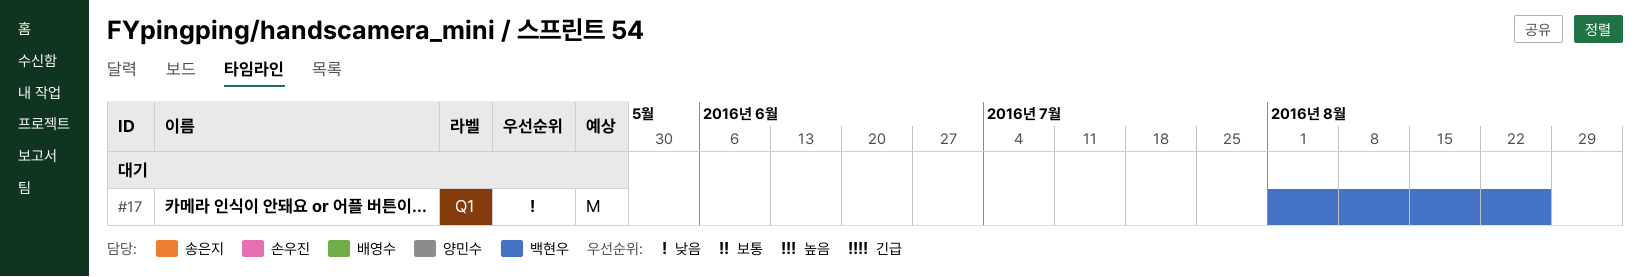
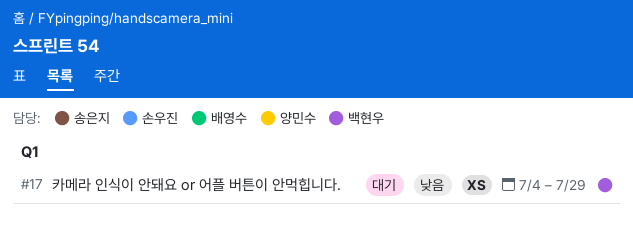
#17, estimate: M -> XS
#17, start: Aug 1 -> Jul 4
#17, due: Aug 26 -> Jul 29

